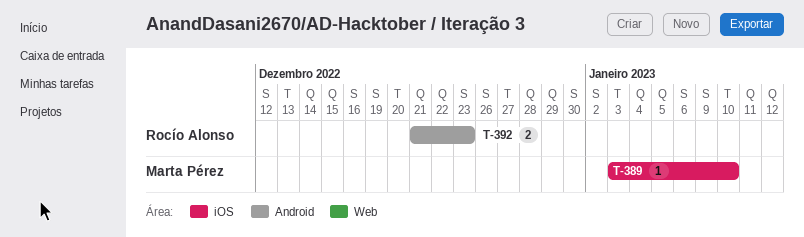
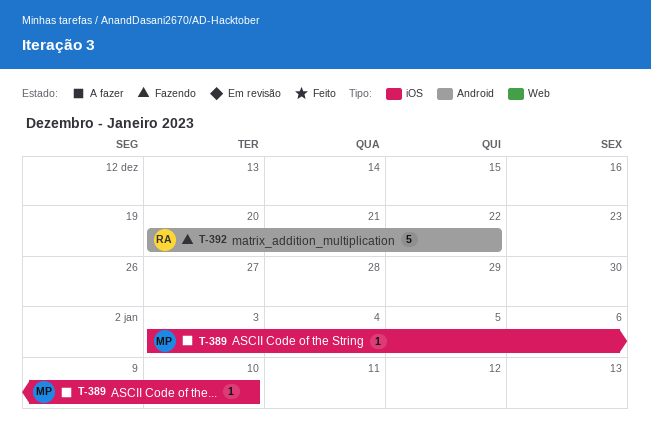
T-392, estimate: 2 -> 5
T-392, start: Dec 21 -> Dec 20
T-392, due: Dec 23 -> Dec 22

